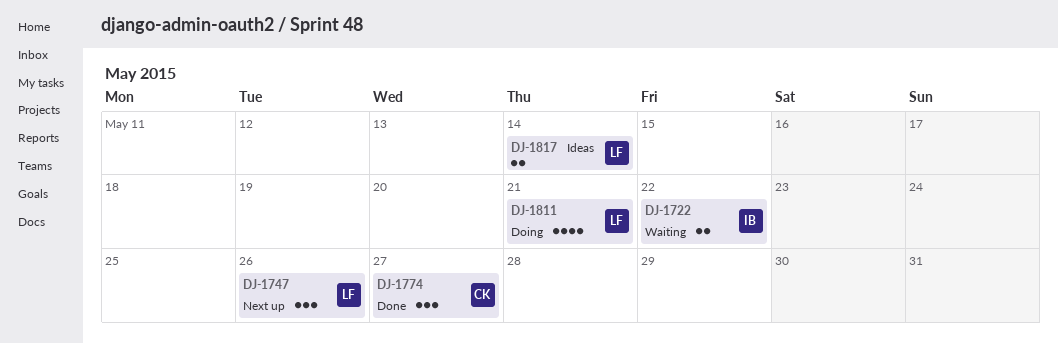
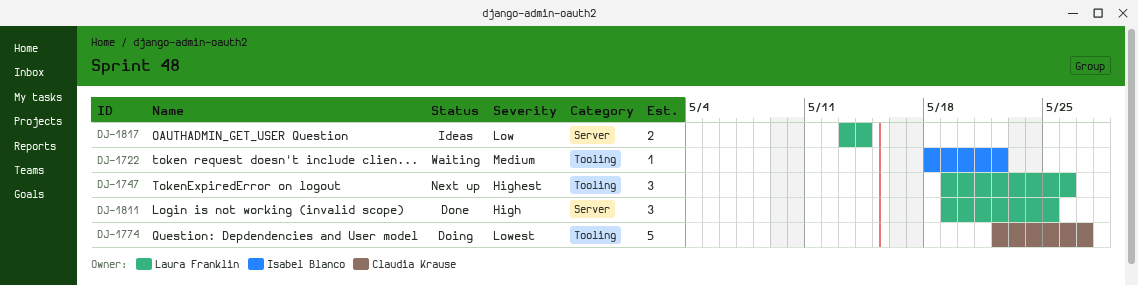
DJ-1722, estimate: 2 -> 1
DJ-1774, status: Done -> Doing
DJ-1774, estimate: 3 -> 5
DJ-1811, status: Doing -> Done
DJ-1811, estimate: 4 -> 3
DJ-1811, due: May 21 -> May 25

